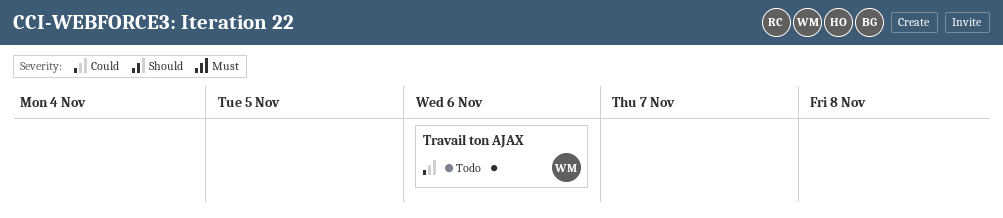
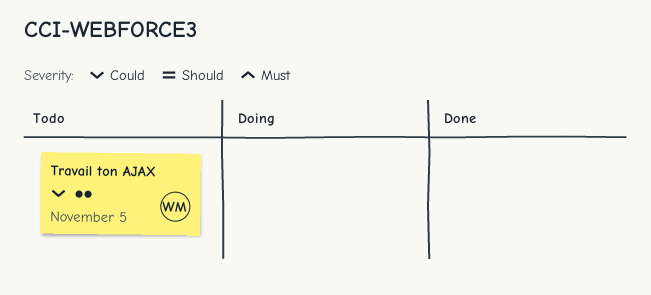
Travail ton AJAX, estimate: 1 -> 2
Travail ton AJAX, due: Nov 6 -> Nov 5

